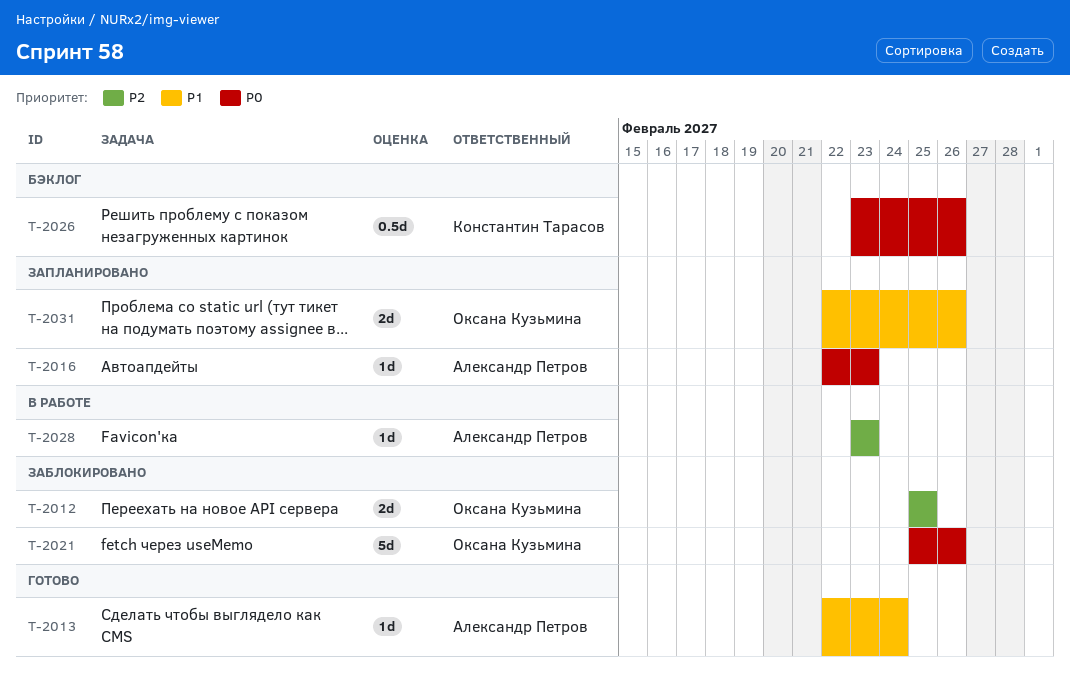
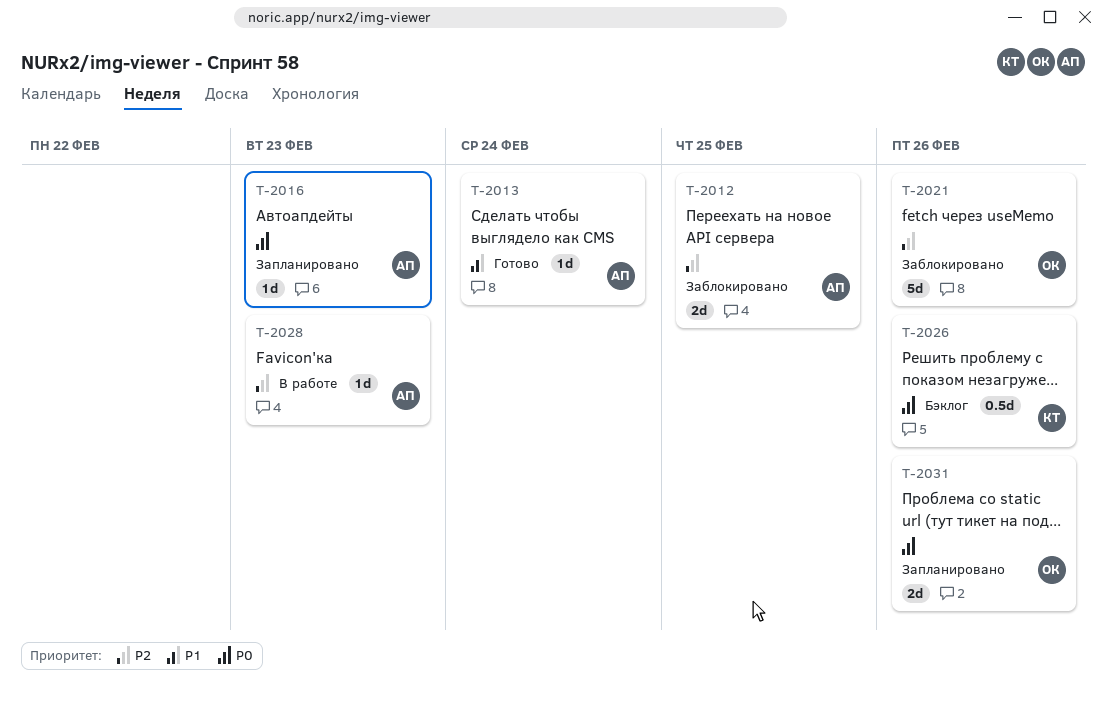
T-2012, owner: Оксана Кузьмина -> Александр Петров
T-2021, priority: P0 -> P2
T-2031, priority: P1 -> P0

